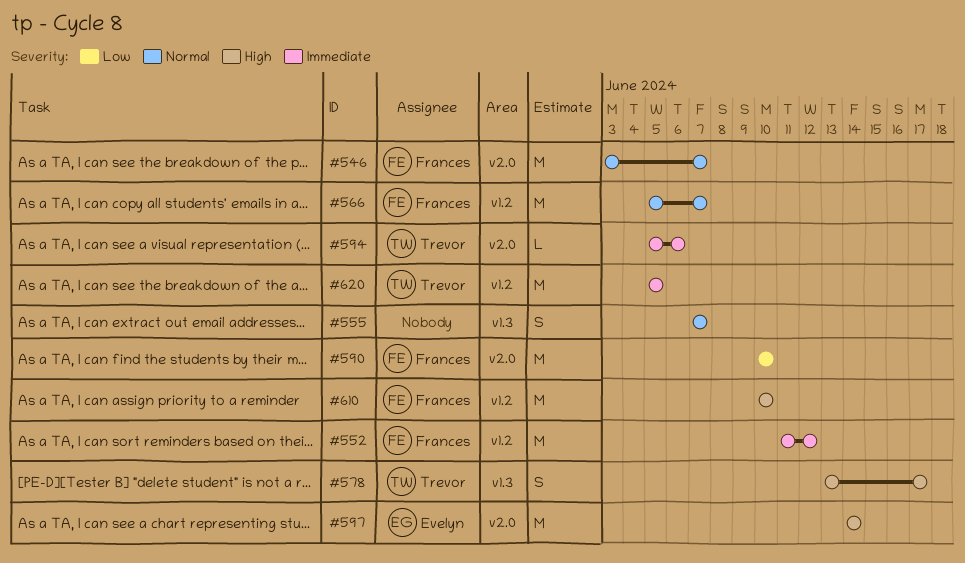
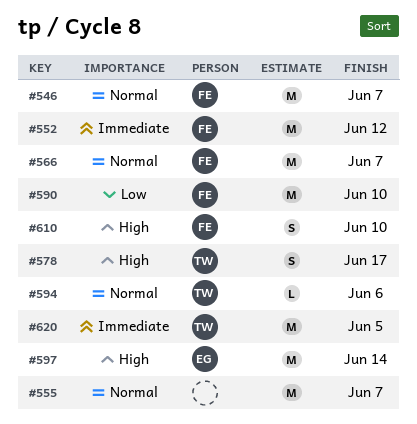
#555, estimate: S -> M
#594, priority: Immediate -> Normal
#610, estimate: M -> S

